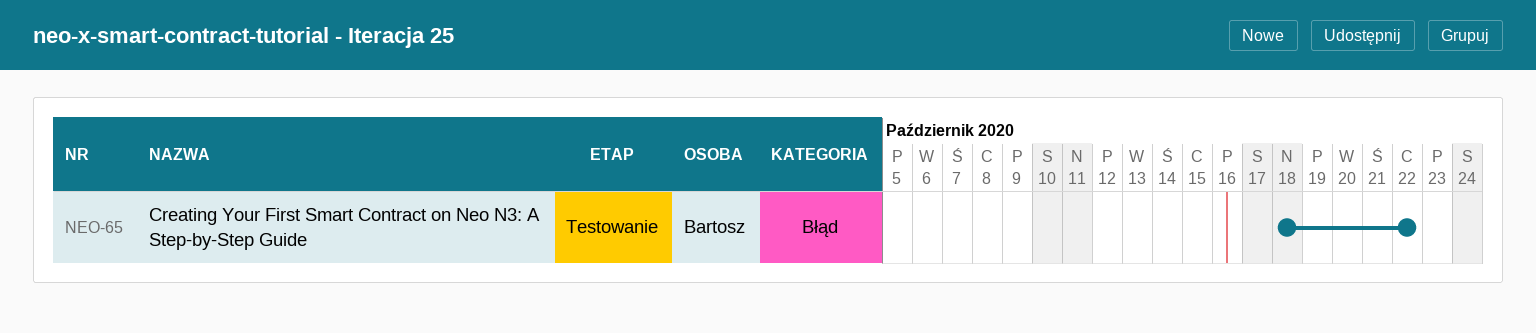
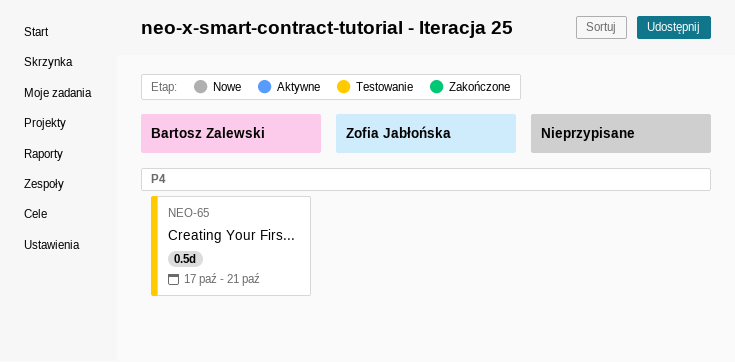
NEO-65, start: Oct 18 -> Oct 17
NEO-65, due: Oct 22 -> Oct 21

